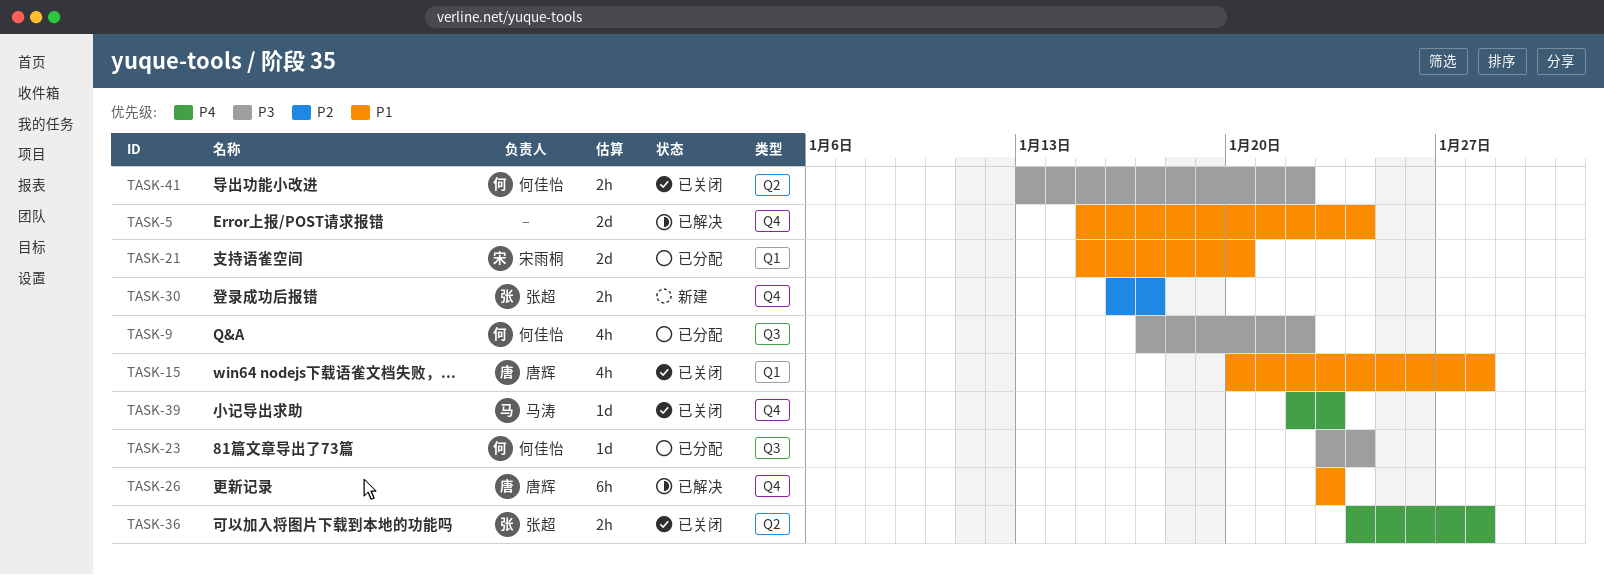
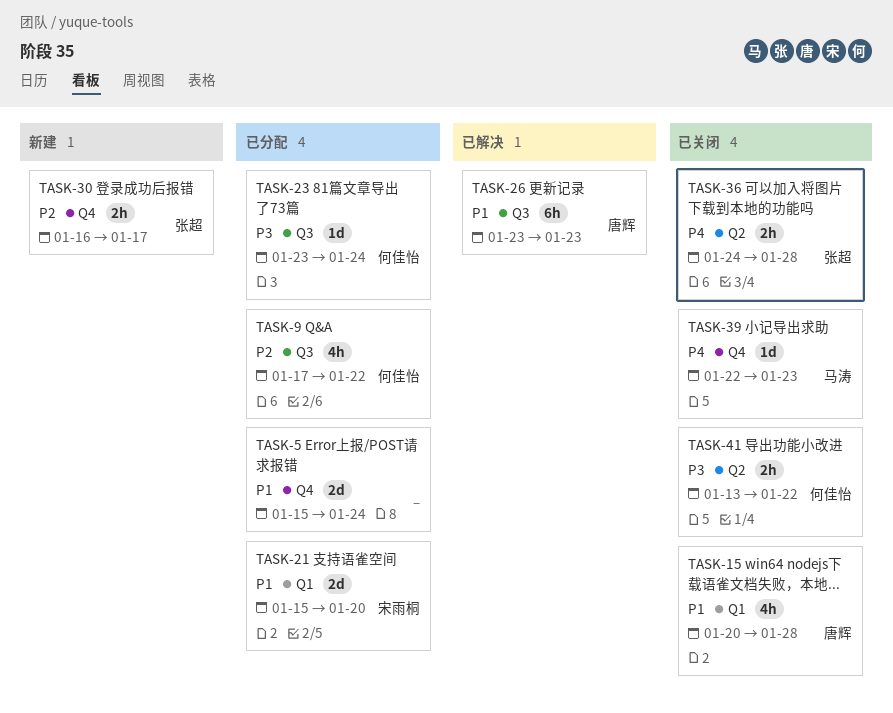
TASK-5, status: 已解决 -> 已分配
TASK-9, priority: P3 -> P2
TASK-26, label: Q4 -> Q3

